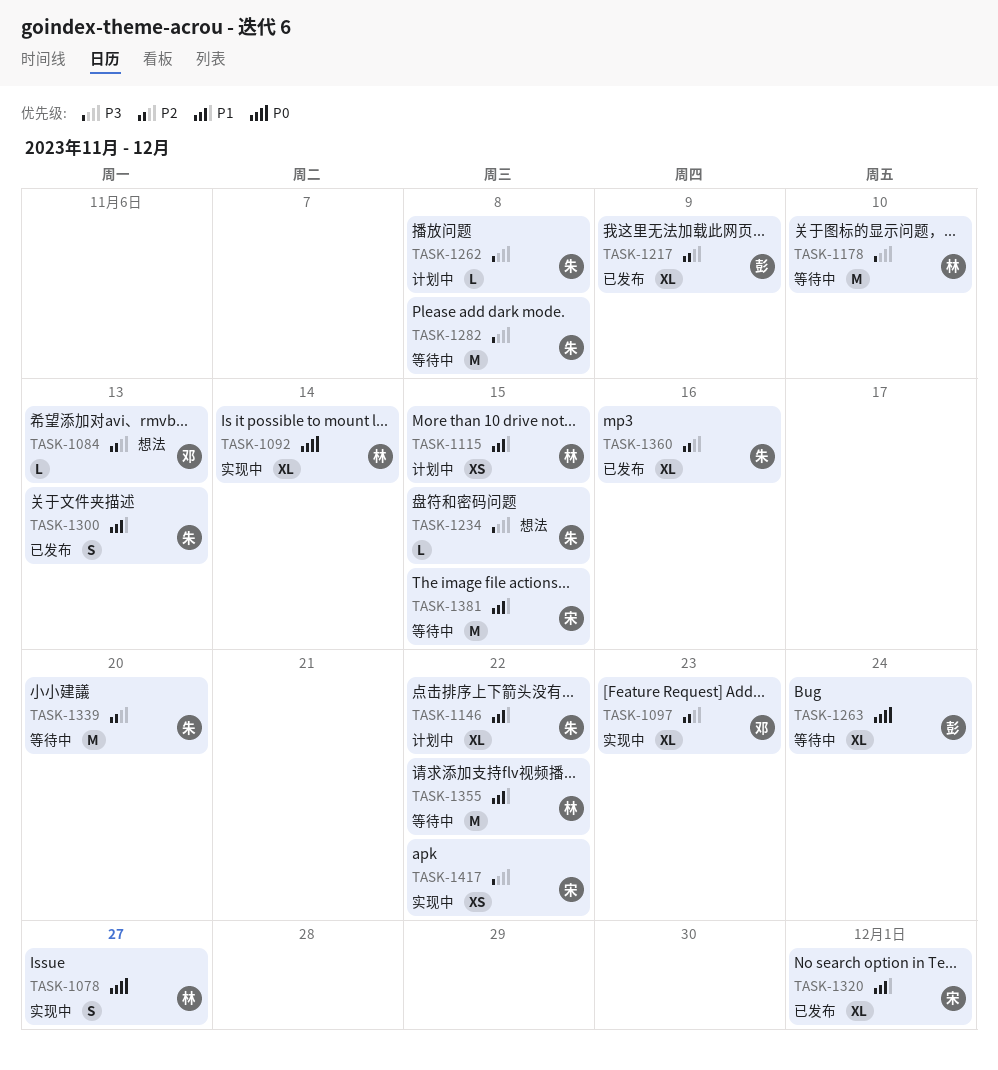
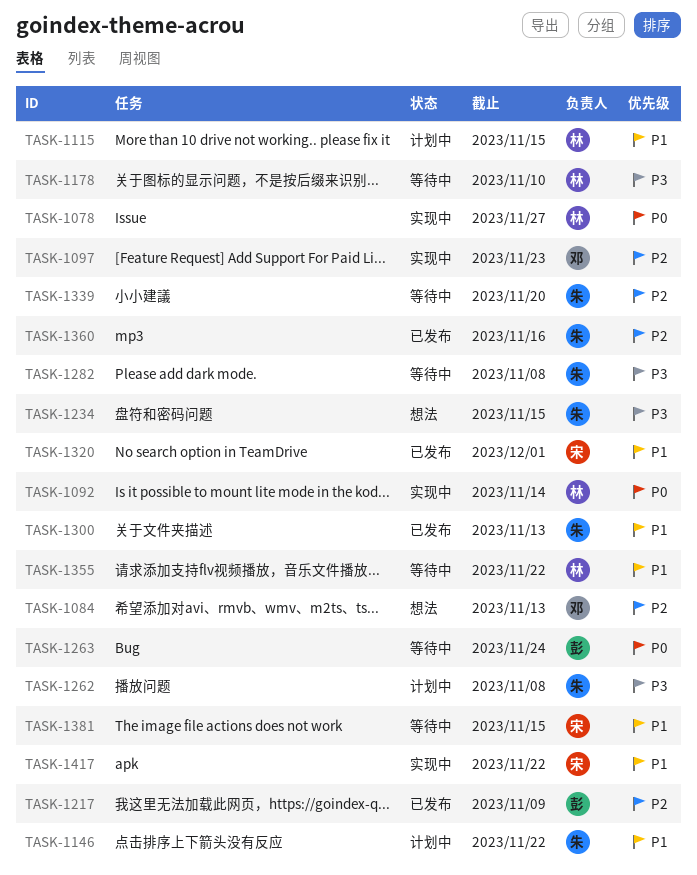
TASK-1417, priority: P3 -> P1

